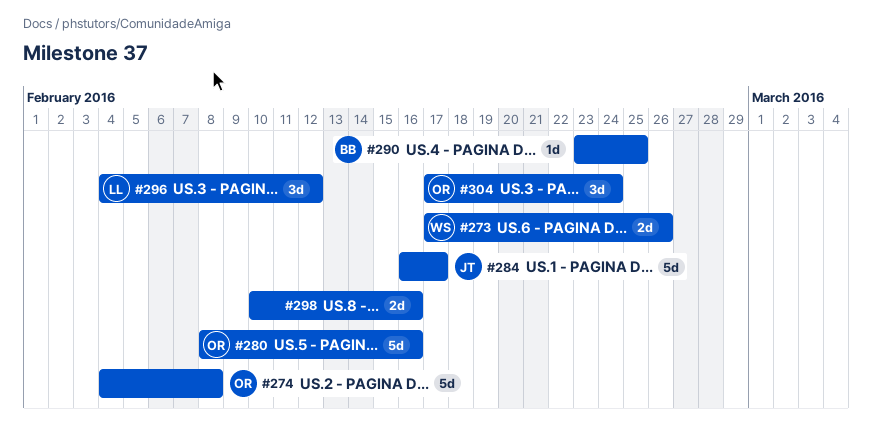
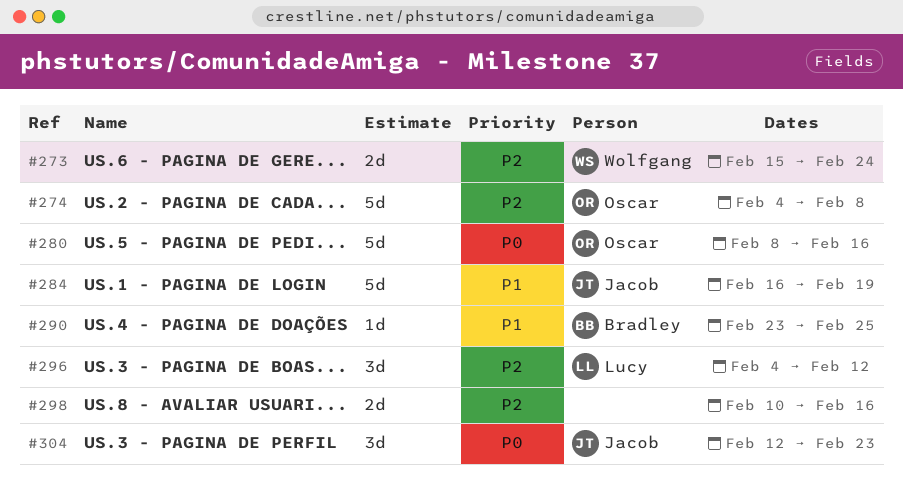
#273, start: Feb 17 -> Feb 15
#273, due: Feb 26 -> Feb 24
#284, due: Feb 17 -> Feb 19
#304, owner: Oscar -> Jacob
#304, start: Feb 17 -> Feb 12
#304, due: Feb 24 -> Feb 23

